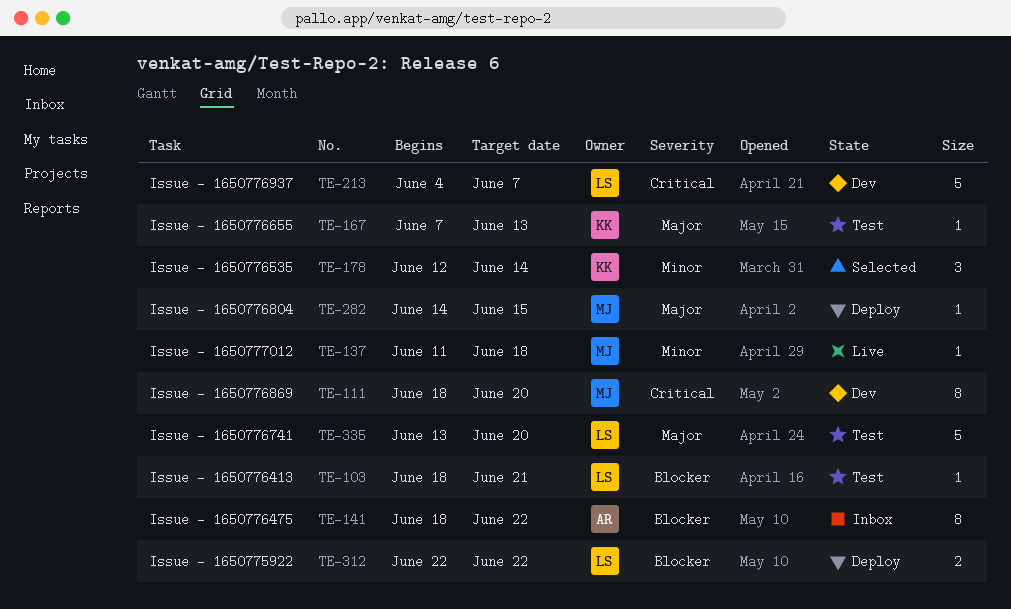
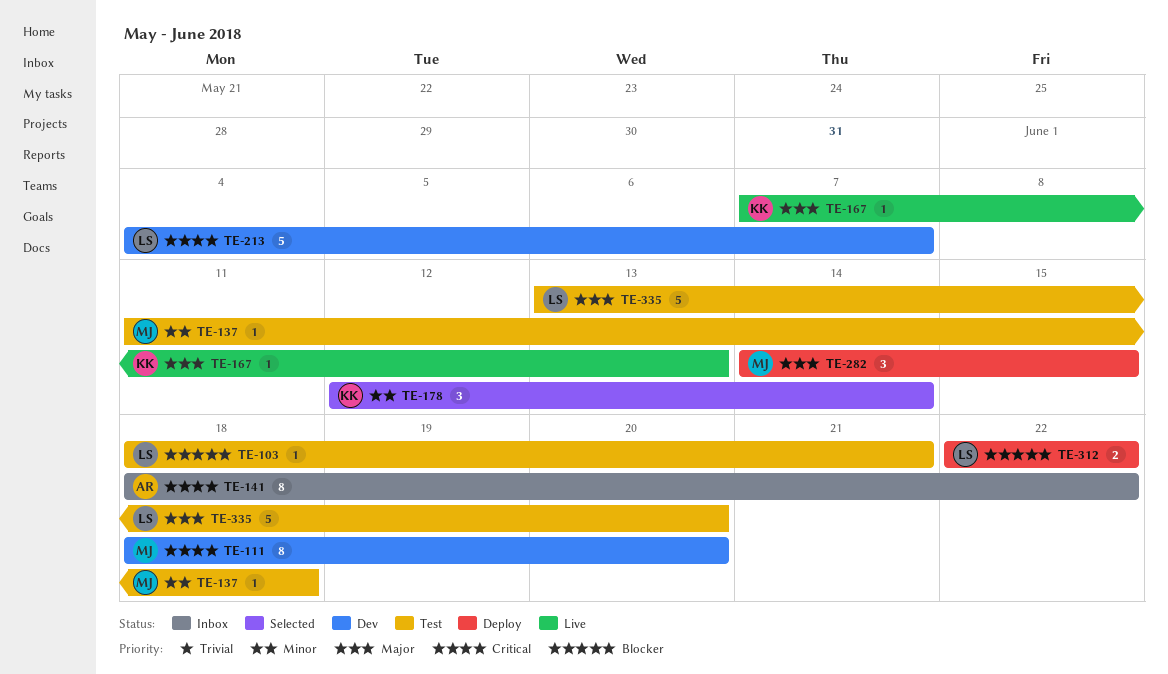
TE-137, status: Live -> Test
TE-141, priority: Blocker -> Critical
TE-167, status: Test -> Live
TE-282, estimate: 1 -> 3

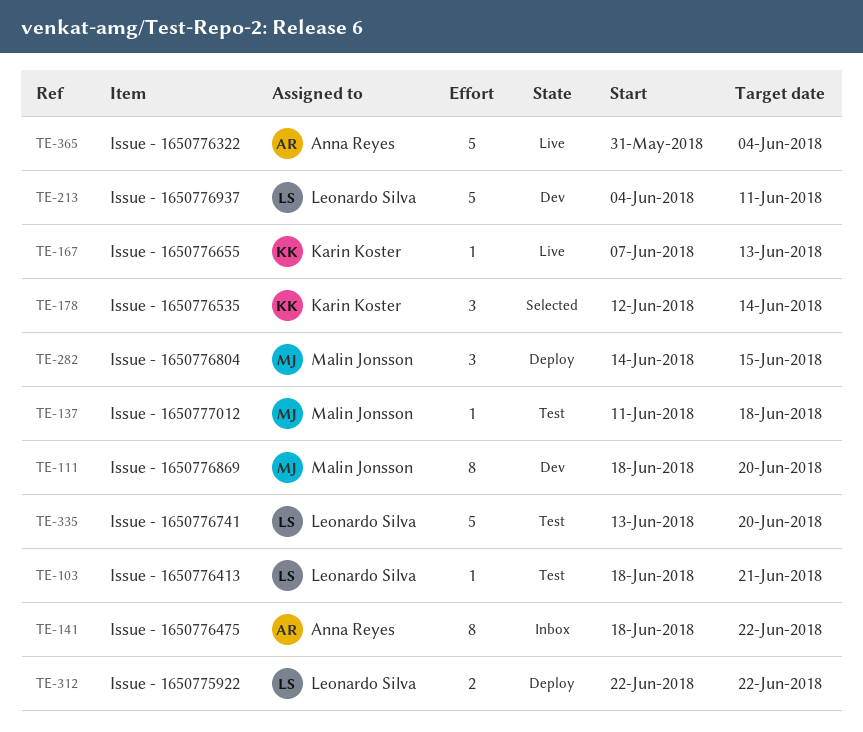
TE-213, due: Jun 7 -> Jun 11
TE-365: none -> present

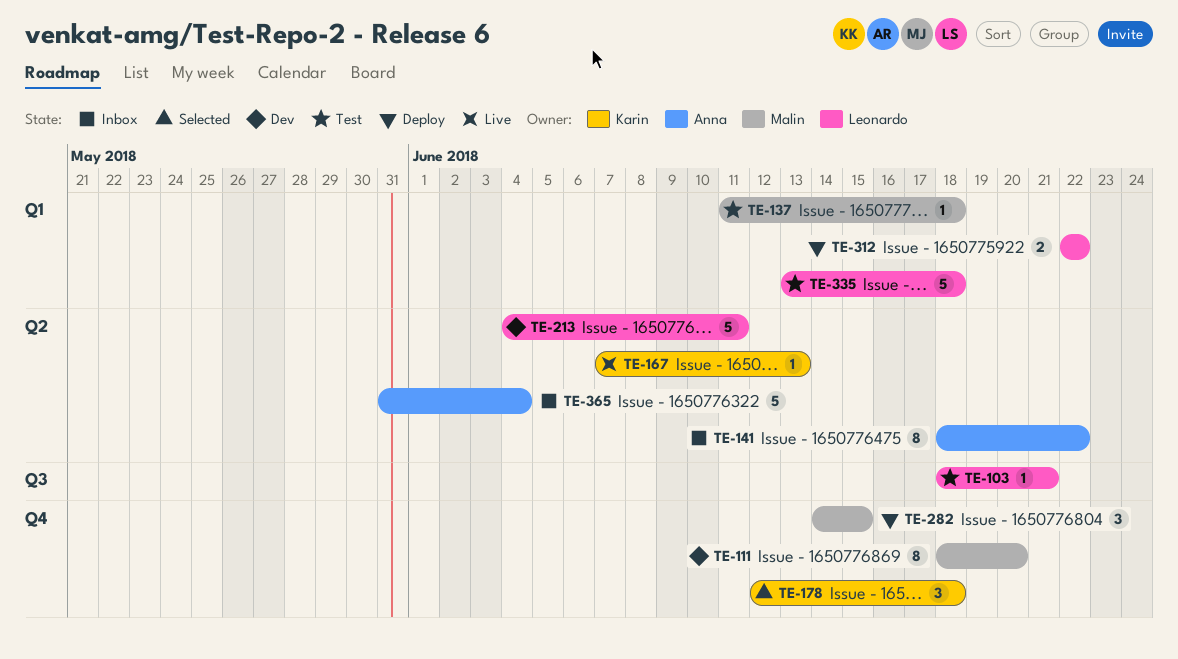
TE-178, due: Jun 14 -> Jun 18
TE-335, due: Jun 20 -> Jun 18
TE-365, status: Live -> Inbox

